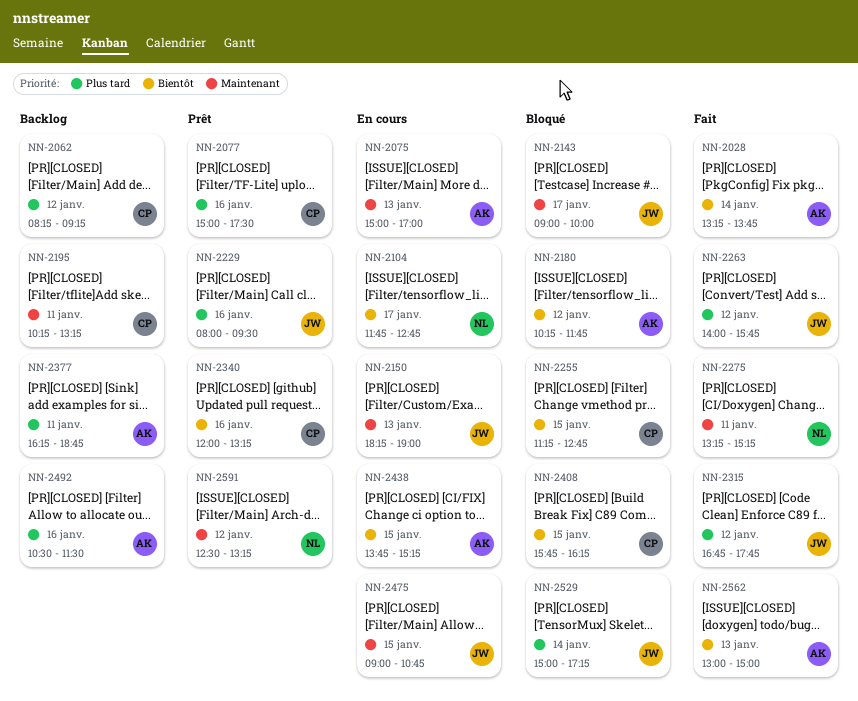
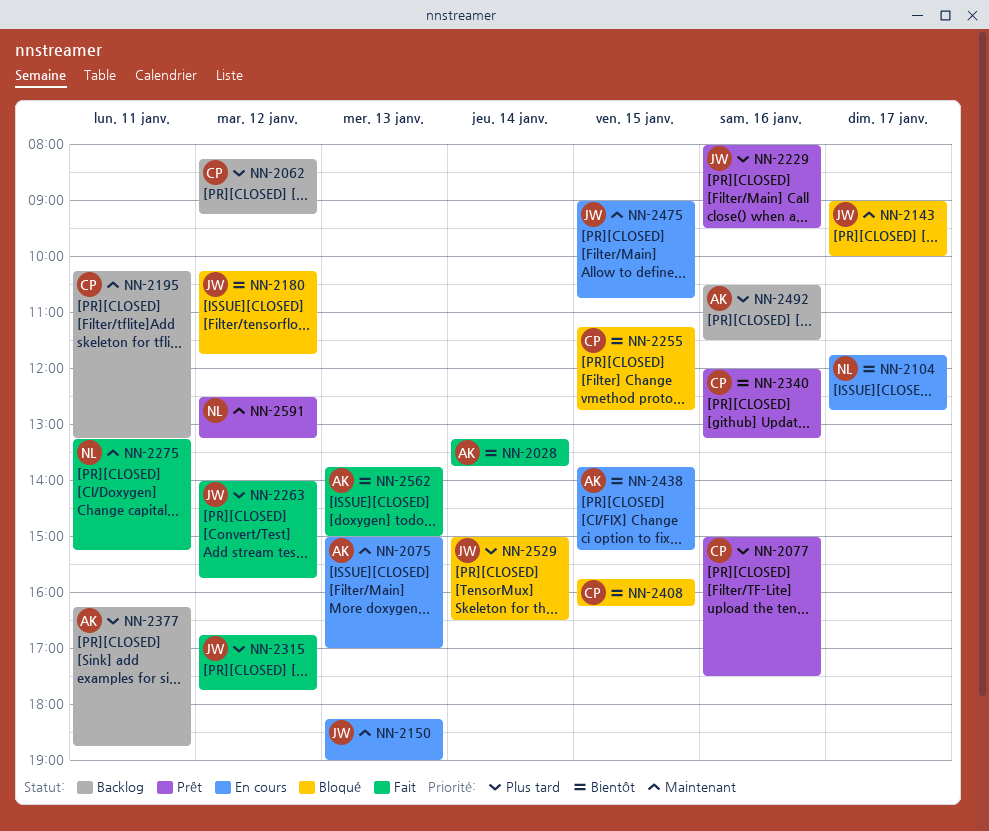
NN-2180, owner: AK -> JW
NN-2529, ends: 17:15 -> 16:30
NN-2562, begins: 13:00 -> 13:45

